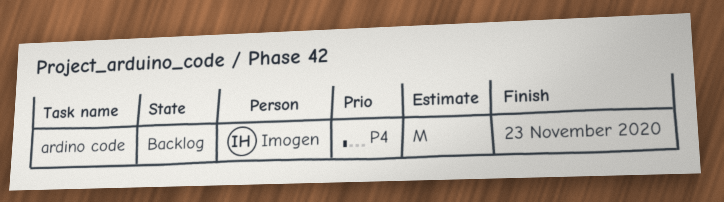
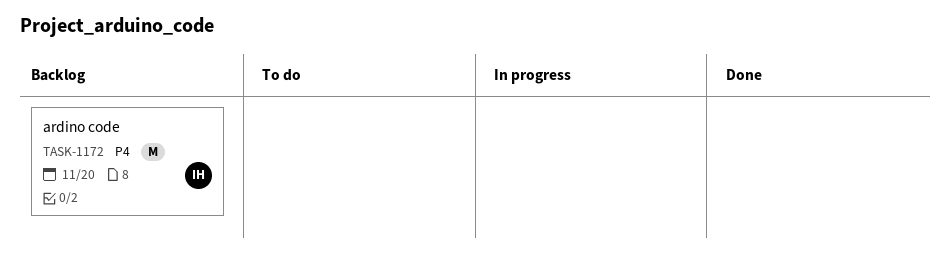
ardino code, due: Nov 23 -> Nov 20

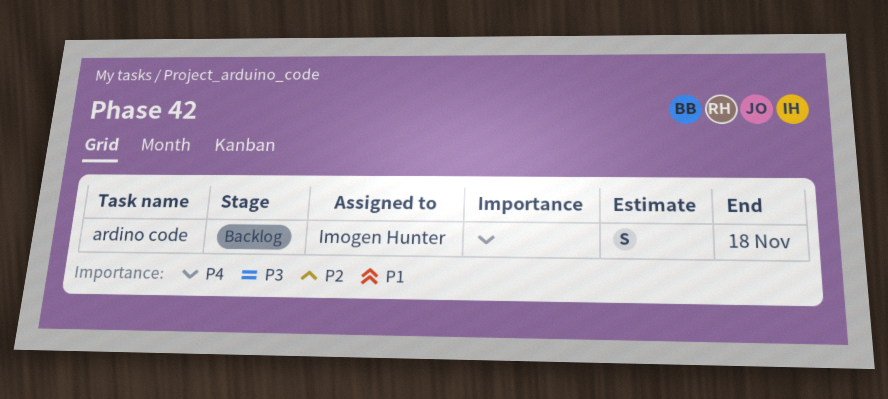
ardino code, estimate: M -> S
ardino code, due: Nov 20 -> Nov 18

